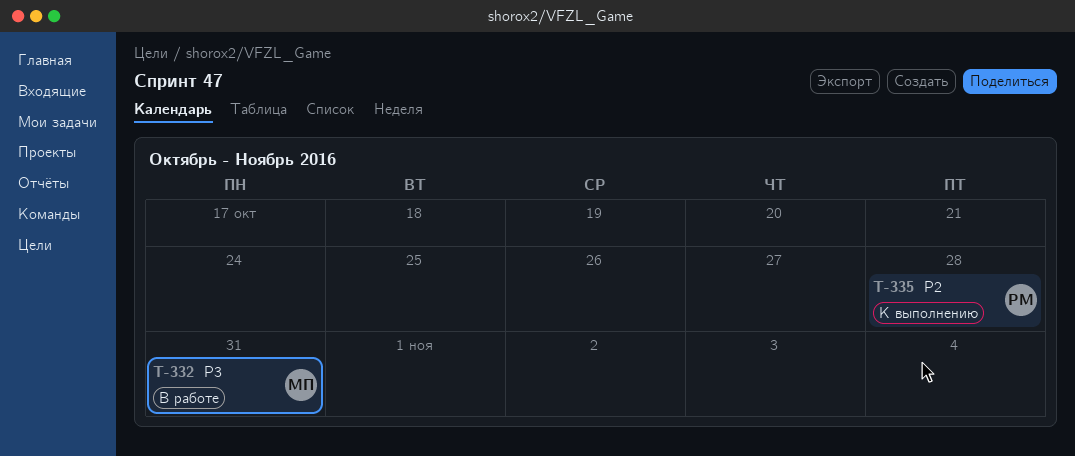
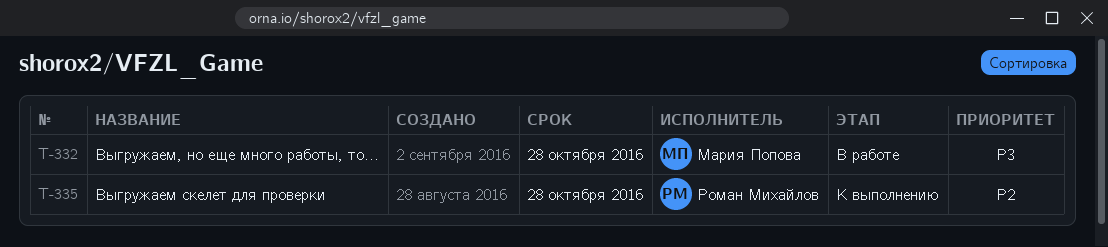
T-332, due: Oct 31 -> Oct 28

